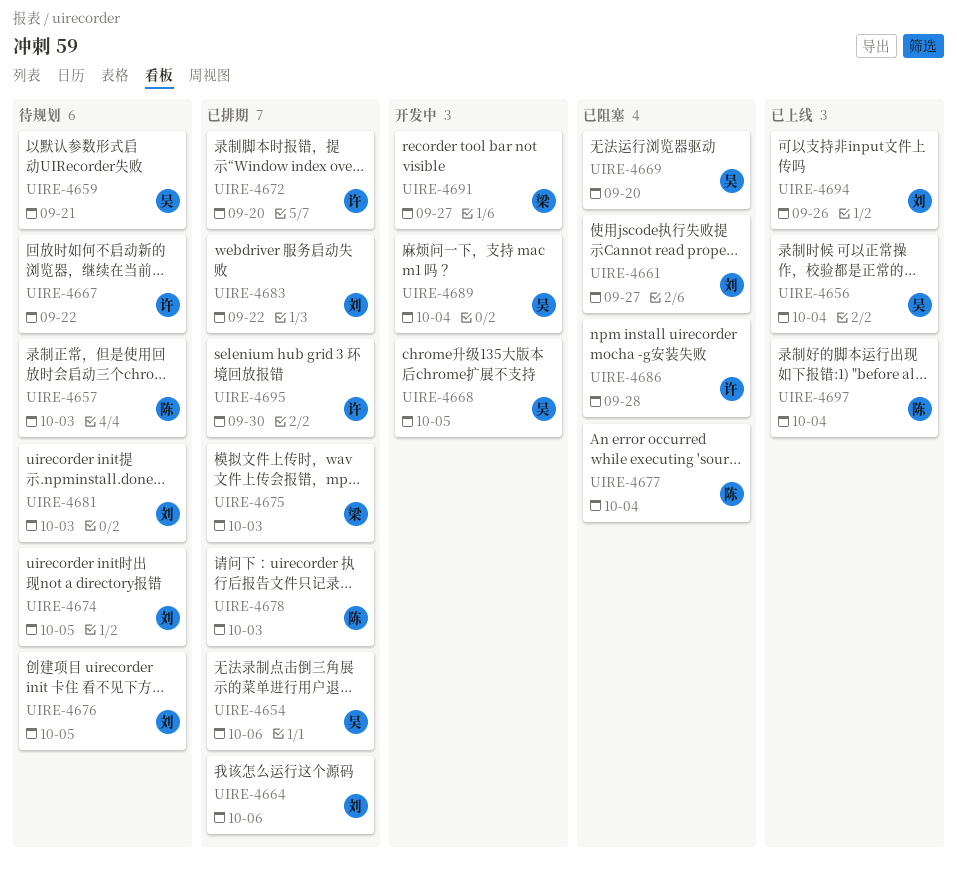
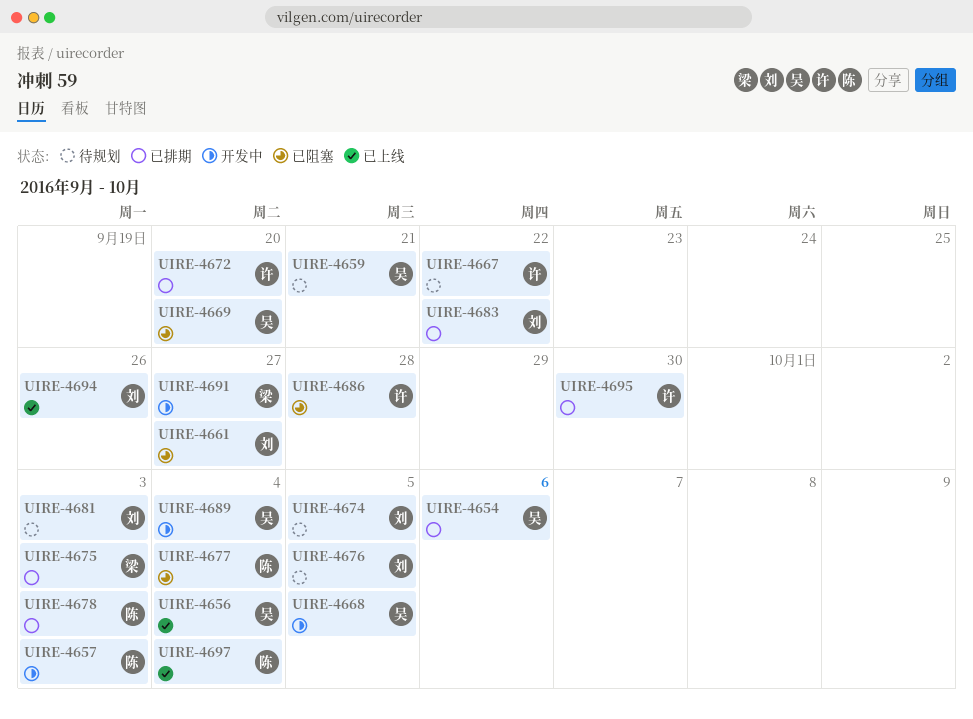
UIRE-4657, status: 待规划 -> 开发中
UIRE-4664: present -> none

